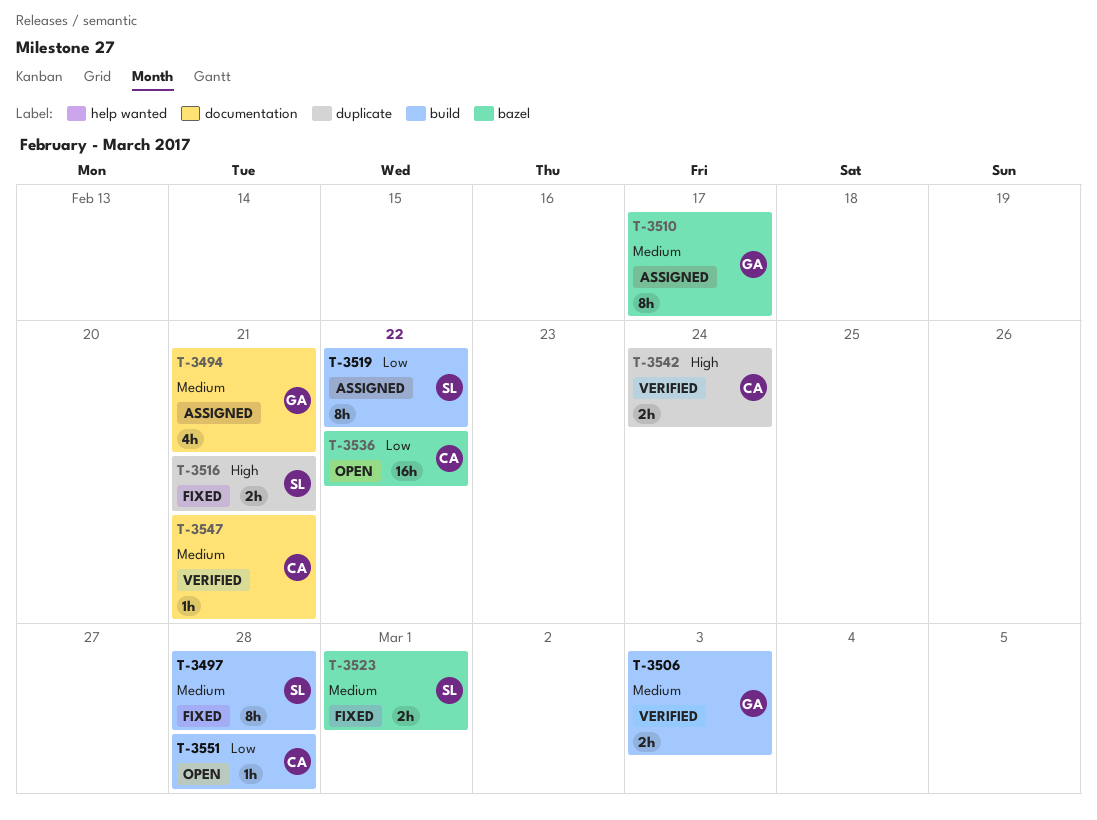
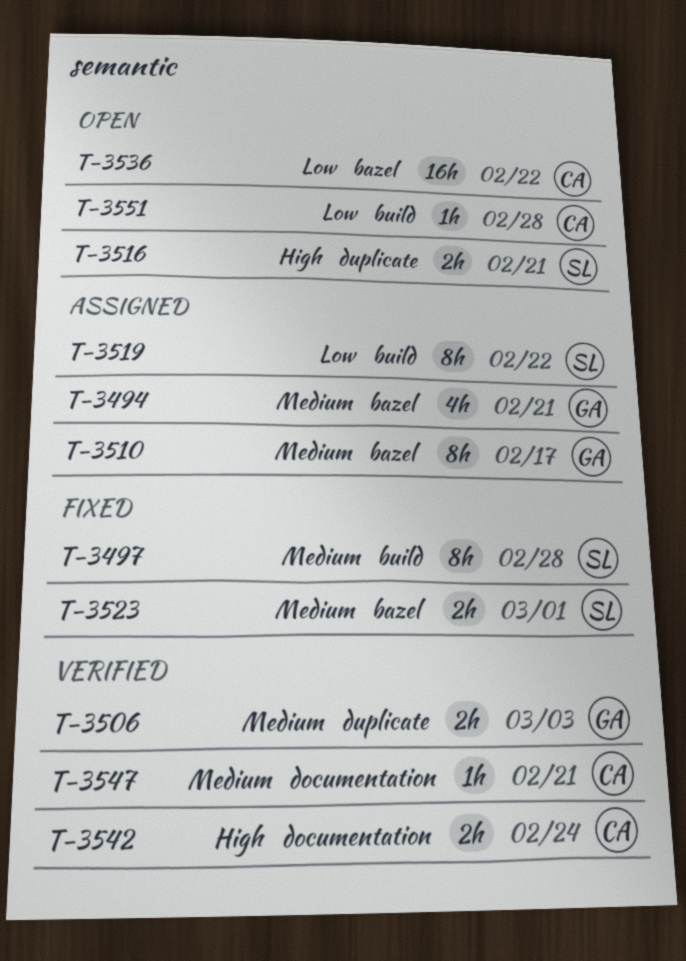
T-3494, label: documentation -> bazel
T-3506, label: build -> duplicate
T-3516, status: Fixed -> Open
T-3542, label: duplicate -> documentation

